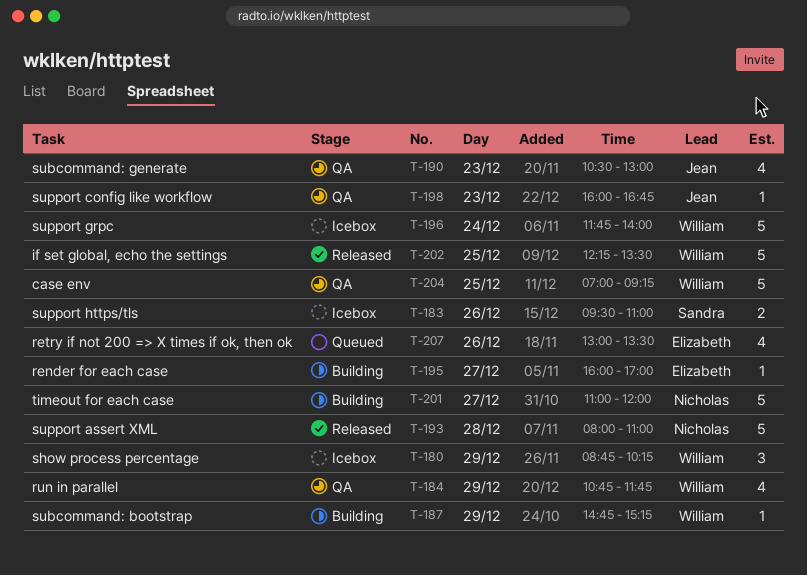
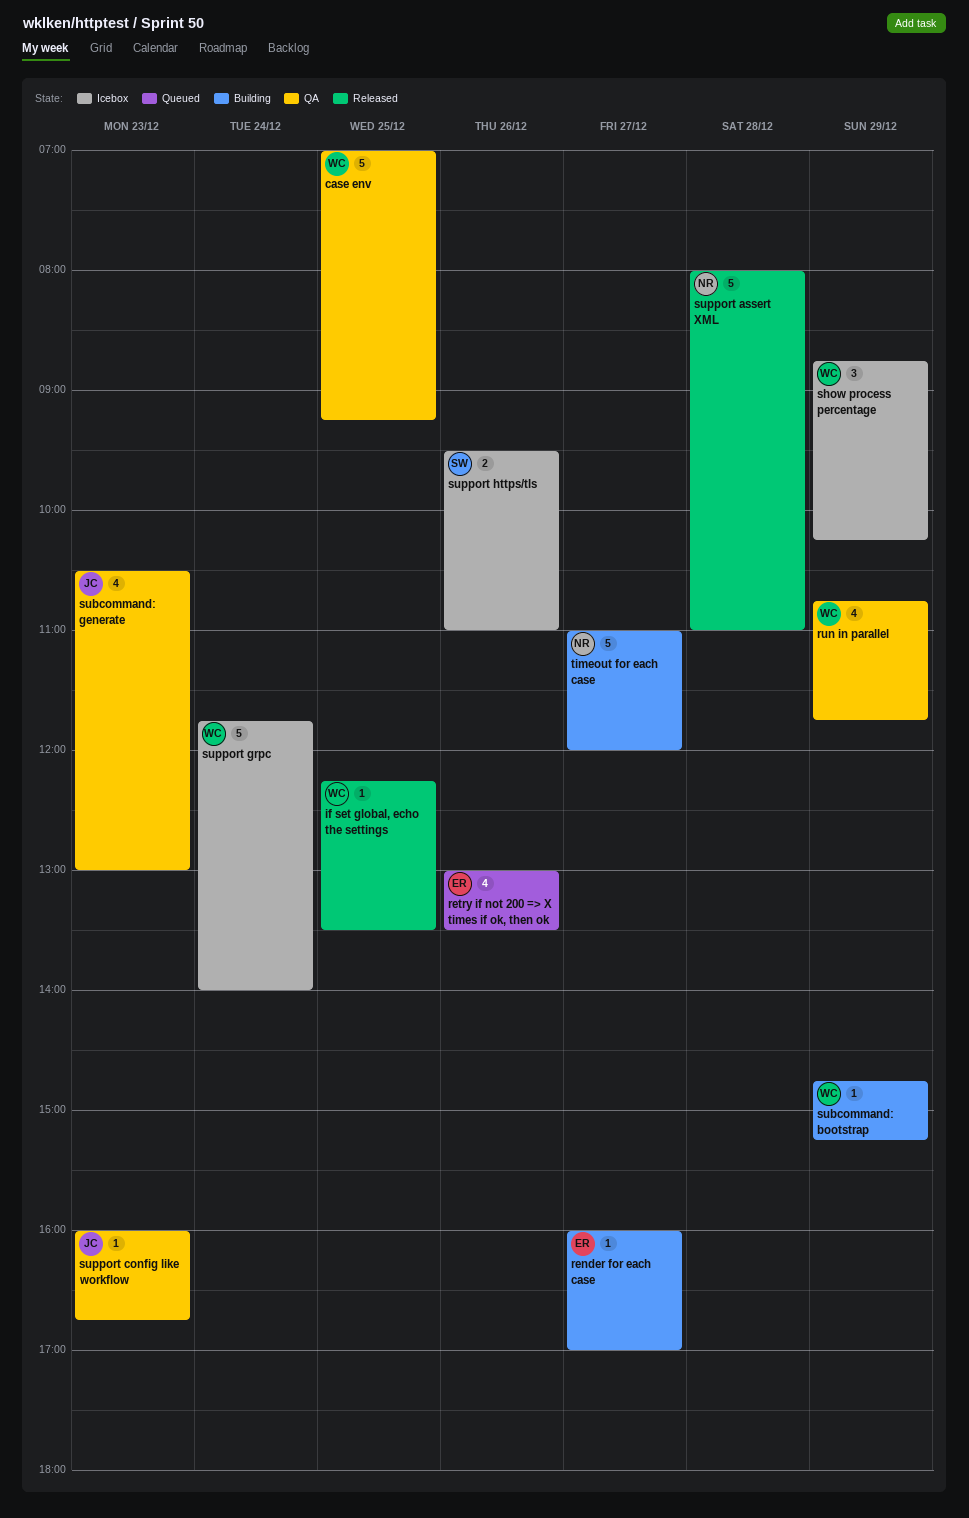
if set global, echo the settings, estimate: 5 -> 1

